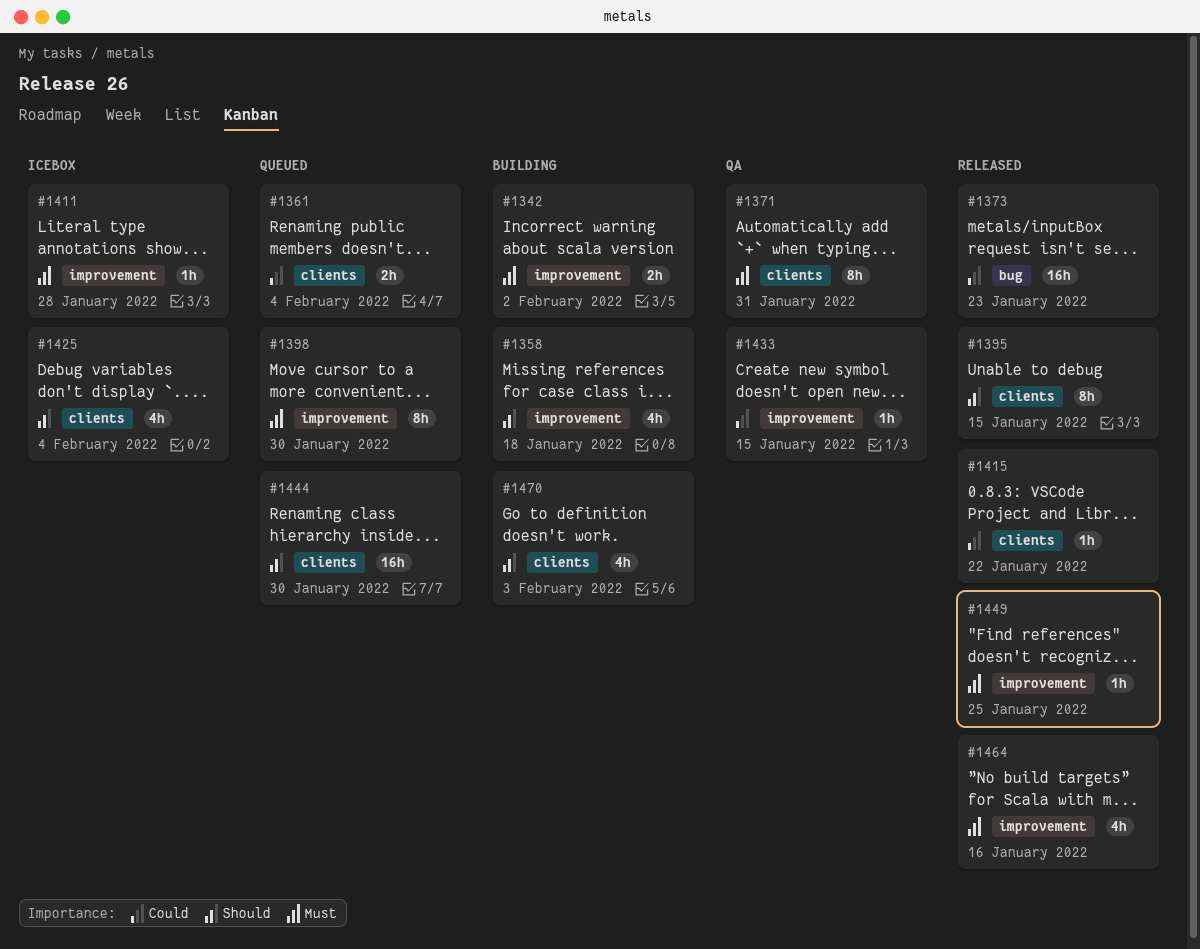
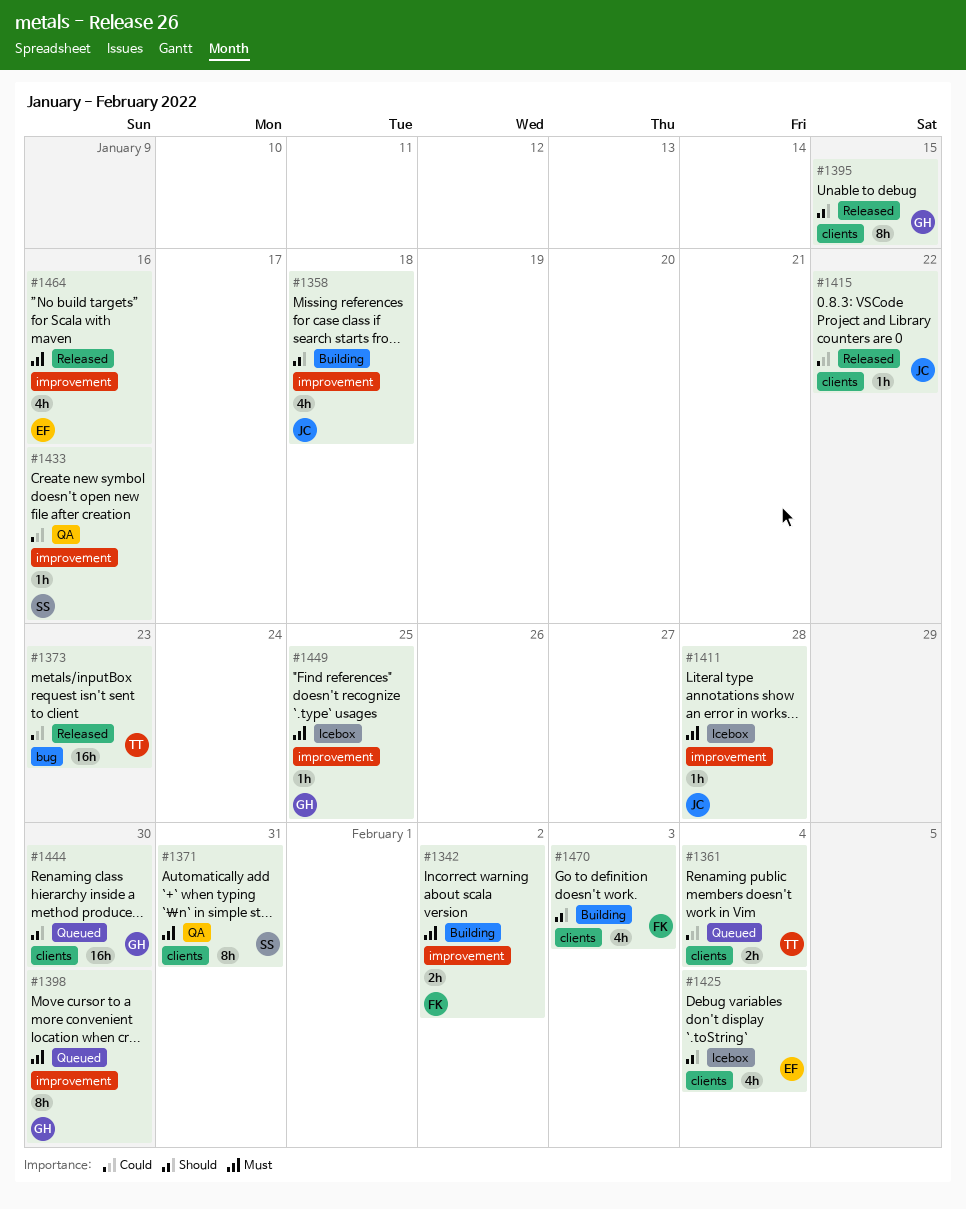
#1433, due: Jan 15 -> Jan 16
#1449, status: Released -> Icebox

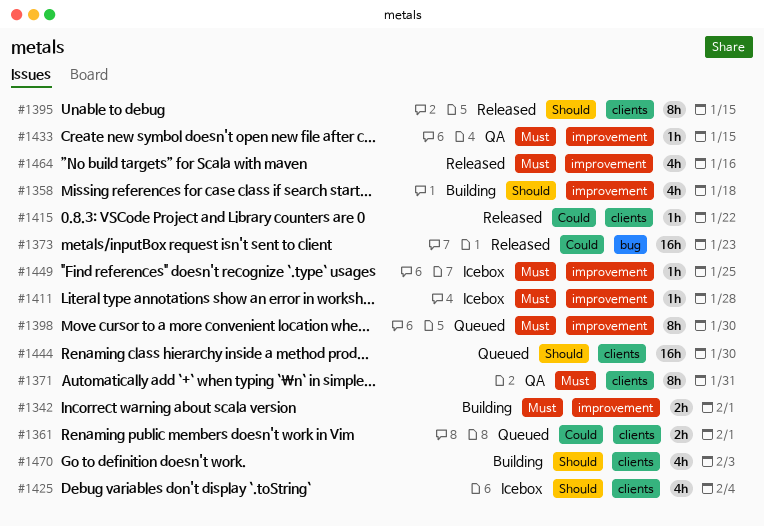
#1342, due: Feb 2 -> Feb 1
#1361, due: Feb 4 -> Feb 1
#1433, priority: Could -> Must
#1433, due: Jan 16 -> Jan 15

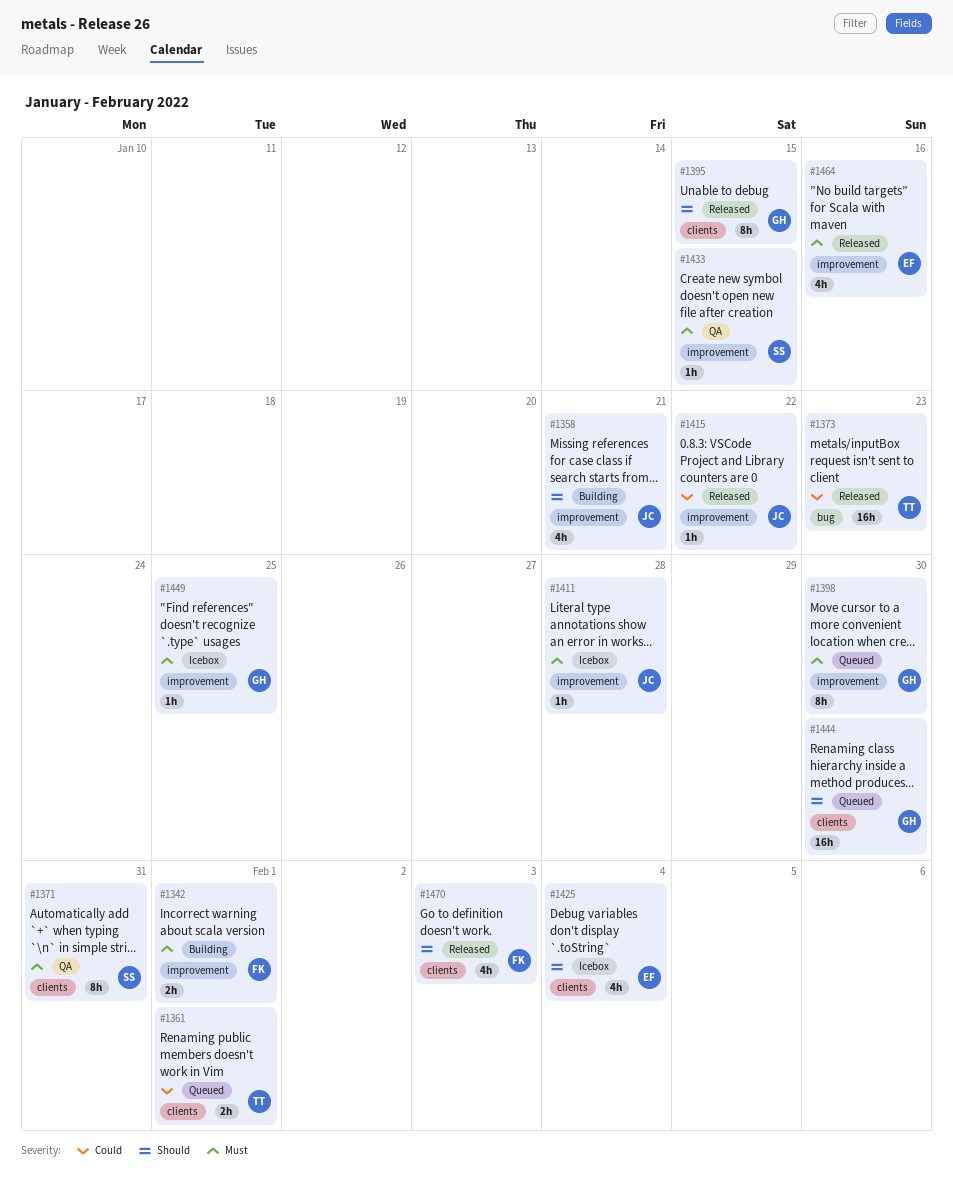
#1358, due: Jan 18 -> Jan 21
#1415, label: clients -> improvement
#1470, status: Building -> Released

